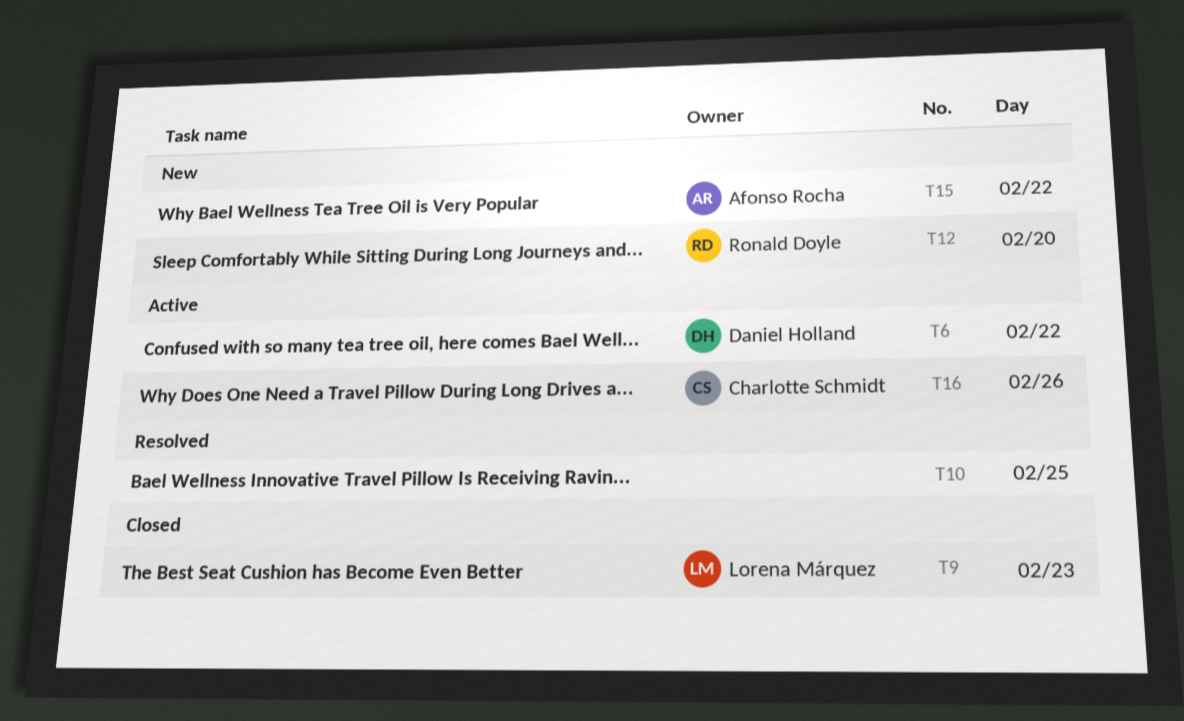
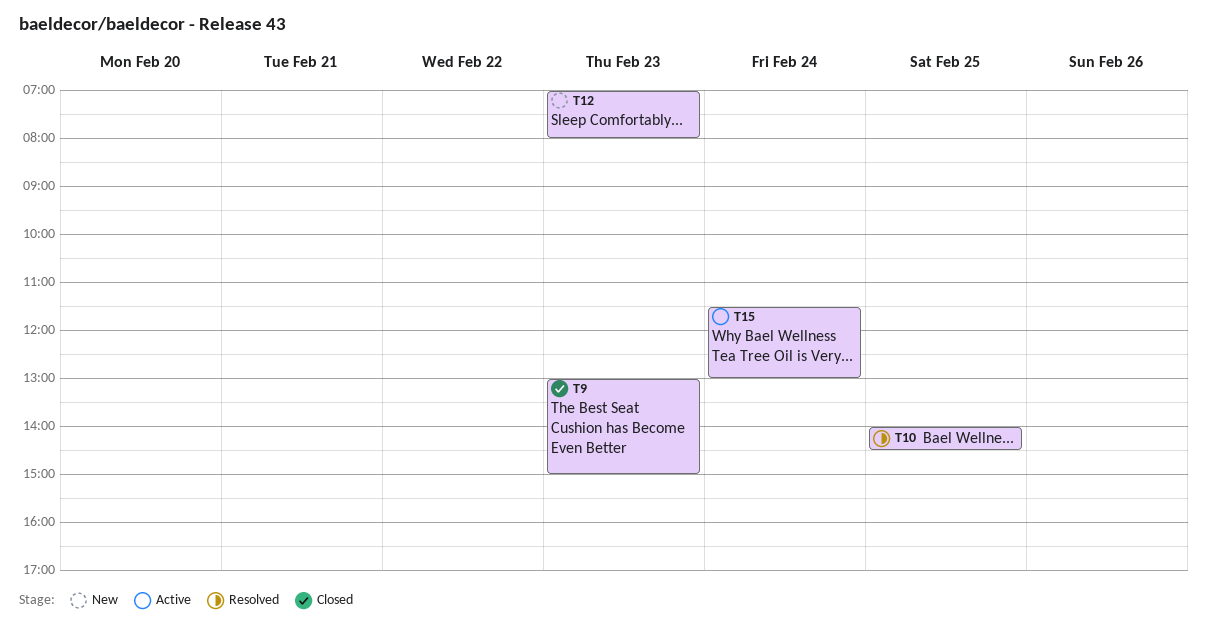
T6: present -> none
T12, day: Feb 20 -> Feb 23
T15, status: New -> Active
T15, day: Feb 22 -> Feb 24
T16: present -> none

